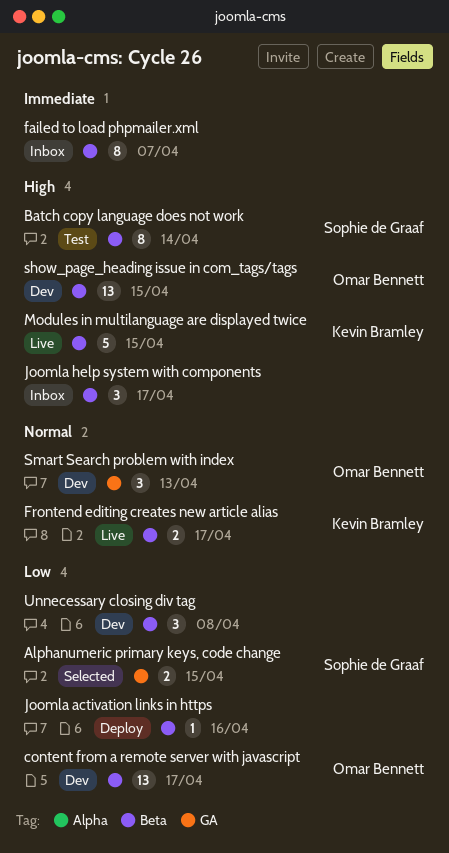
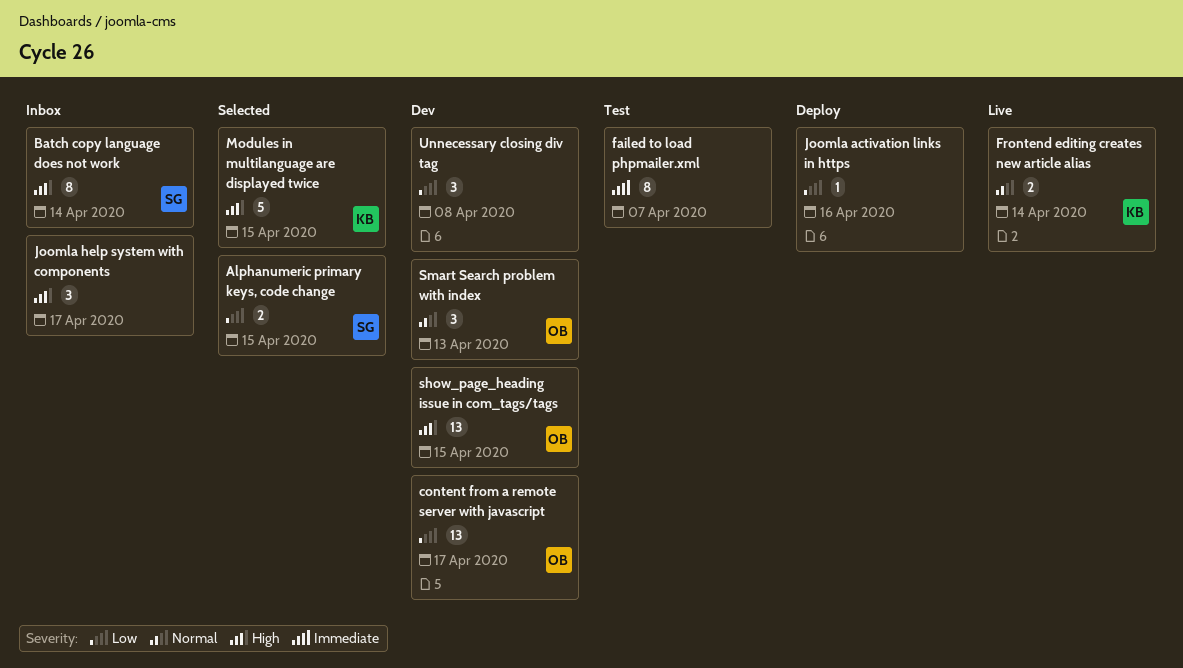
Batch copy language does not work, status: Test -> Inbox
failed to load phpmailer.xml, status: Inbox -> Test
Frontend editing creates new article alias, due: Apr 17 -> Apr 14
Modules in multilanguage are displayed twice, status: Live -> Selected

